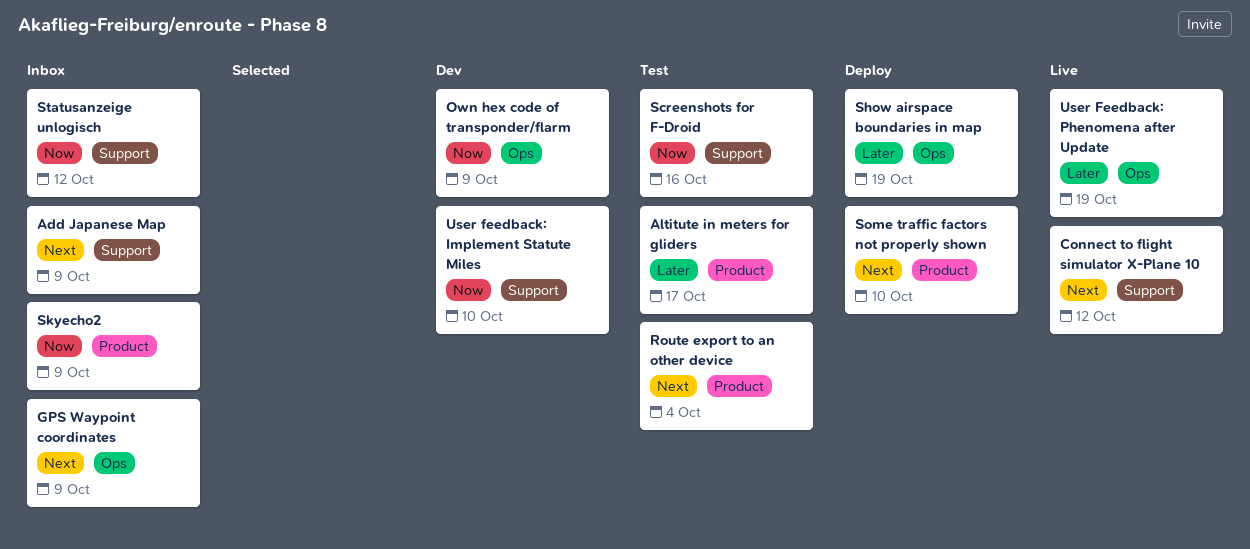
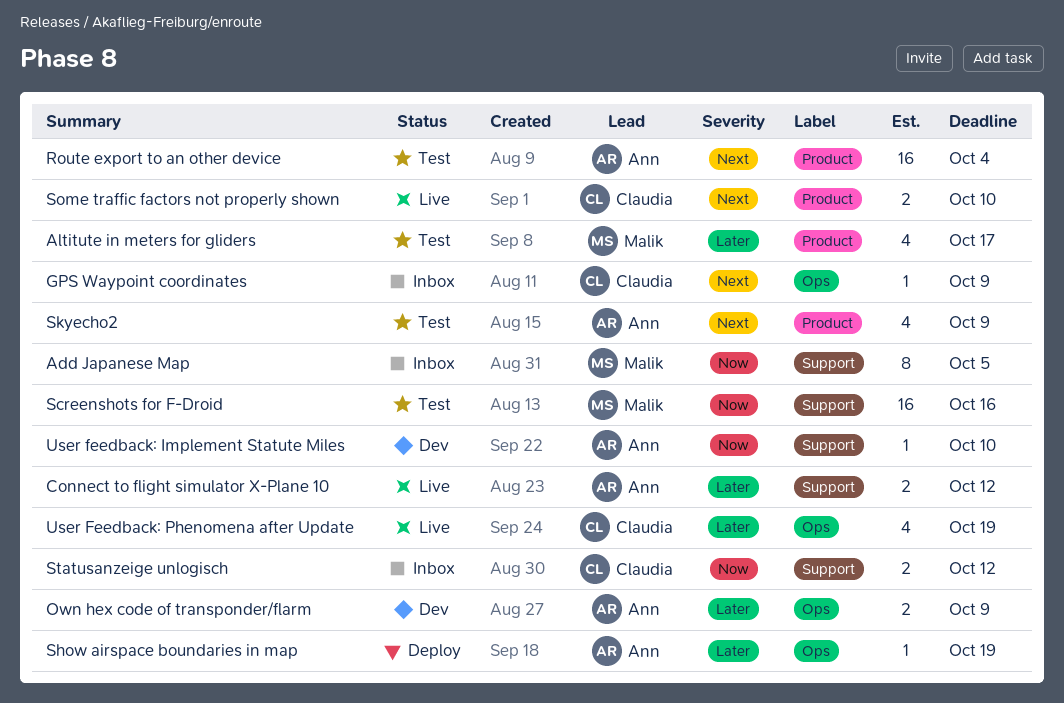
Add Japanese Map, priority: Next -> Now
Add Japanese Map, due: Oct 9 -> Oct 5
Connect to flight simulator X-Plane 10, priority: Next -> Later
Own hex code of transponder/flarm, priority: Now -> Later
Skyecho2, status: Inbox -> Test
Skyecho2, priority: Now -> Next
Some traffic factors not properly shown, status: Deploy -> Live

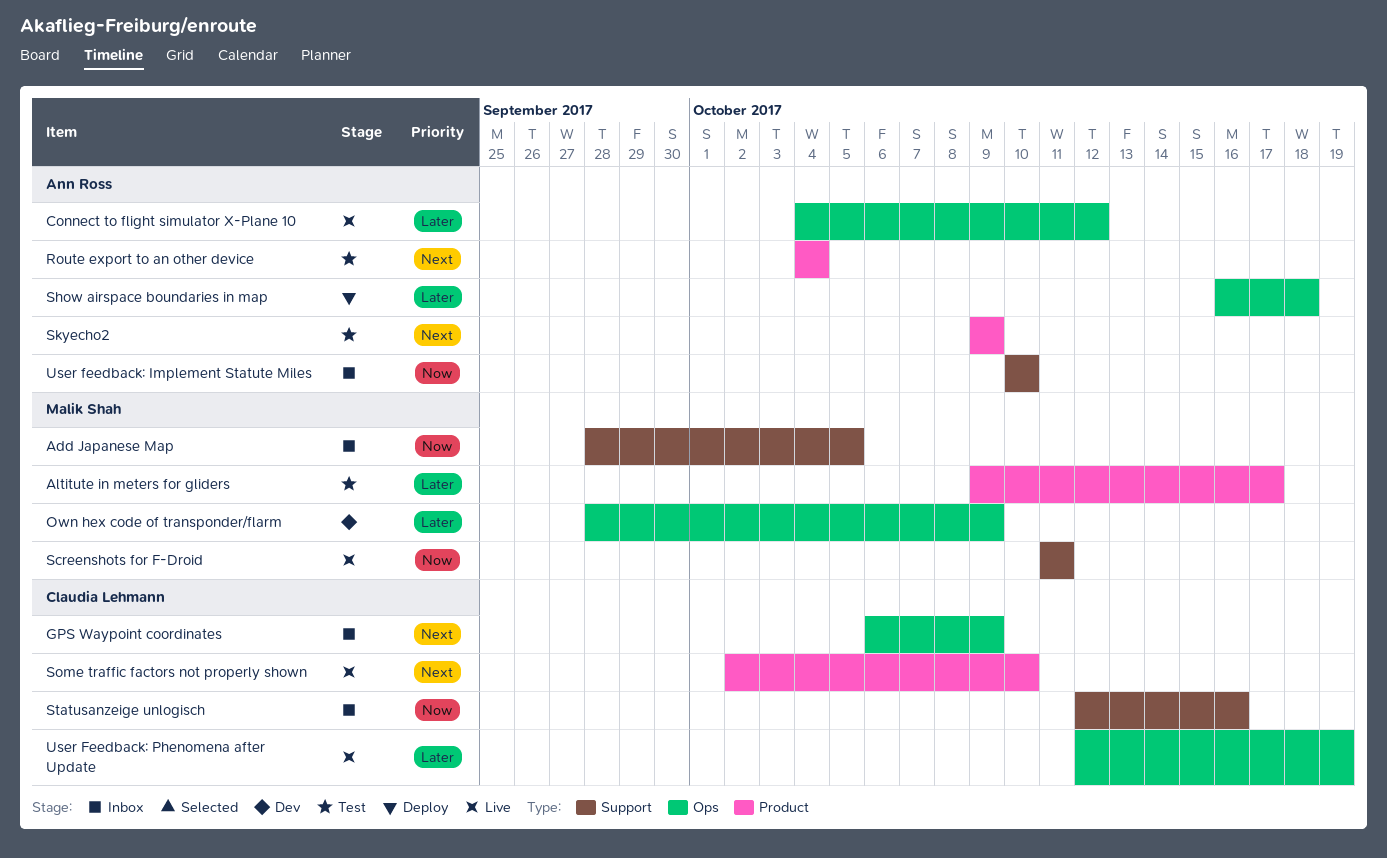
Connect to flight simulator X-Plane 10, label: Support -> Ops
Own hex code of transponder/flarm, owner: Ann Ross -> Malik Shah
Screenshots for F-Droid, status: Test -> Live
Screenshots for F-Droid, due: Oct 16 -> Oct 11
Show airspace boundaries in map, due: Oct 19 -> Oct 18
Statusanzeige unlogisch, due: Oct 12 -> Oct 16
User feedback: Implement Statute Miles, status: Dev -> Inbox

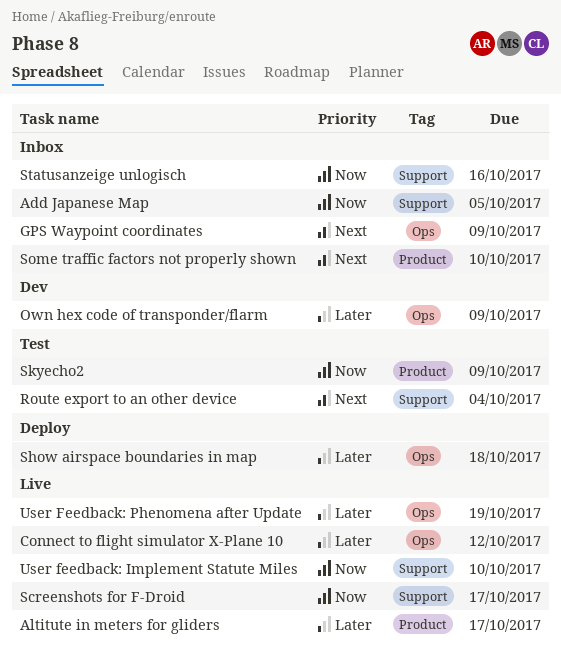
Altitute in meters for gliders, status: Test -> Live
Route export to an other device, label: Product -> Support
Screenshots for F-Droid, due: Oct 11 -> Oct 17
Skyecho2, priority: Next -> Now
Some traffic factors not properly shown, status: Live -> Inbox
User feedback: Implement Statute Miles, status: Inbox -> Live

